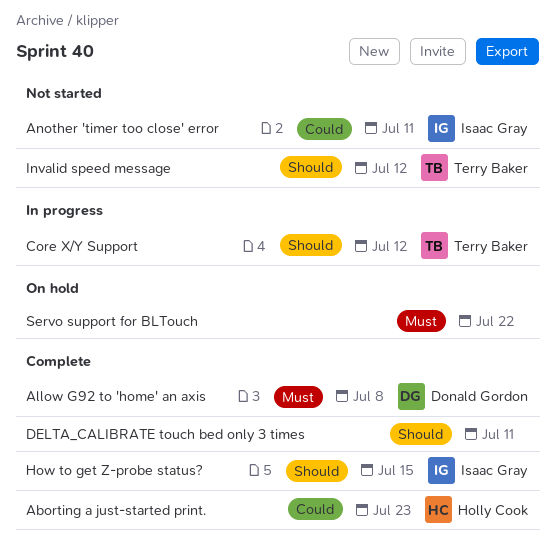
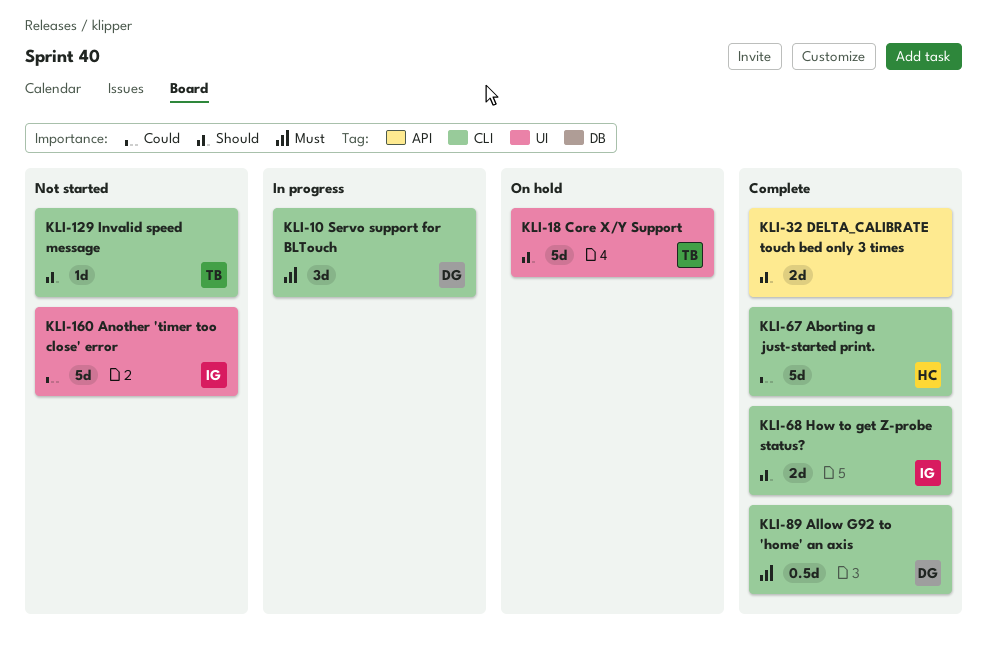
Core X/Y Support, status: In progress -> On hold
Servo support for BLTouch, status: On hold -> In progress
Servo support for BLTouch, owner: none -> Donald Gordon

